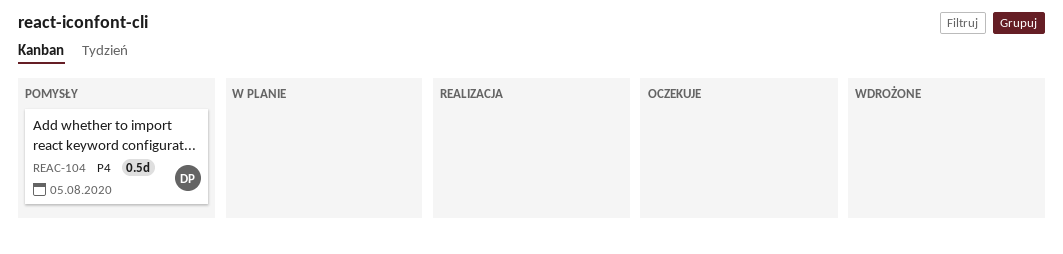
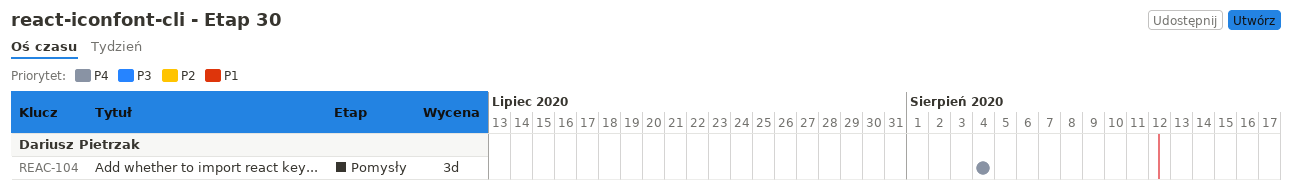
REAC-104, estimate: 0.5d -> 3d
REAC-104, due: Aug 5 -> Aug 4

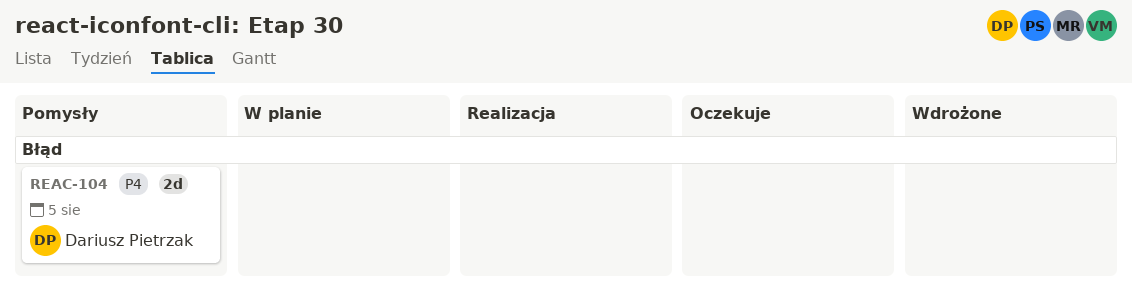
REAC-104, estimate: 3d -> 2d
REAC-104, due: Aug 4 -> Aug 5

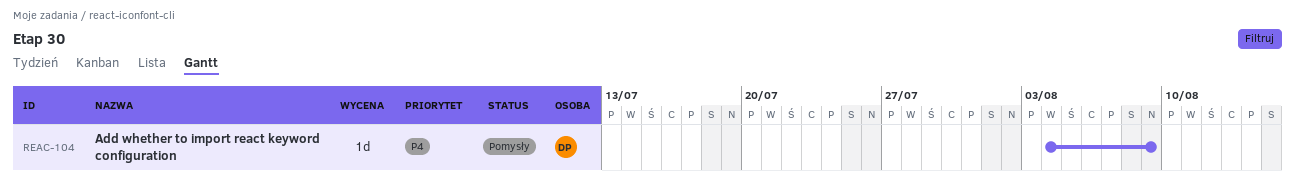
REAC-104, estimate: 2d -> 1d
REAC-104, due: Aug 5 -> Aug 9

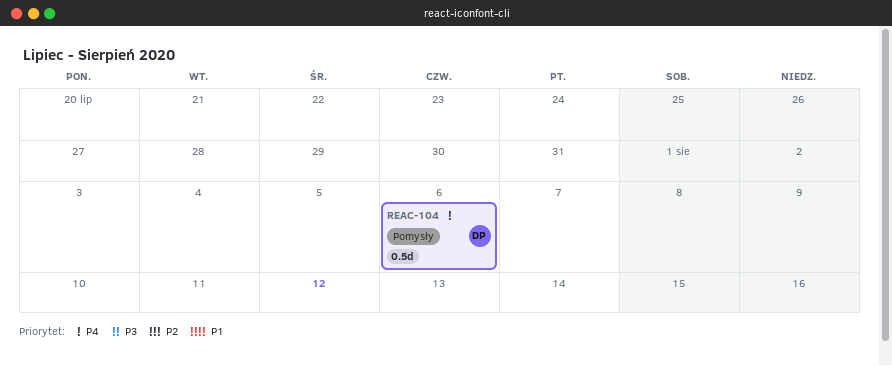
REAC-104, estimate: 1d -> 0.5d
REAC-104, due: Aug 9 -> Aug 6

